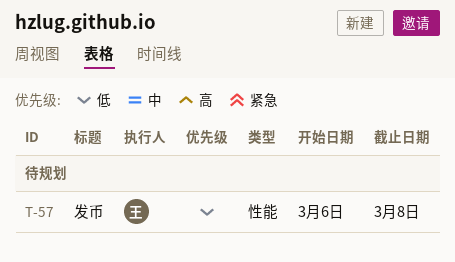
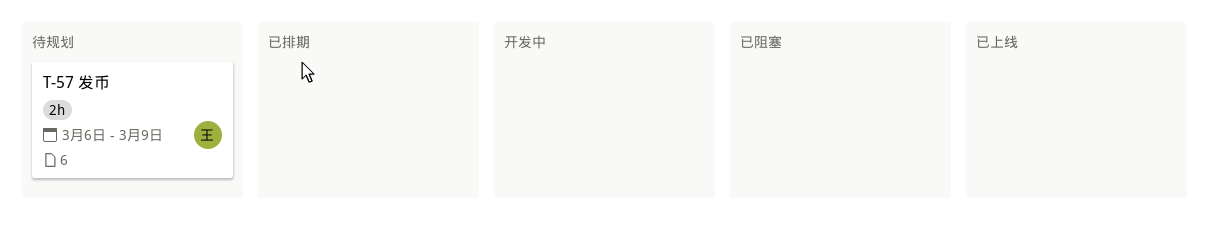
T-57, due: Mar 8 -> Mar 9

